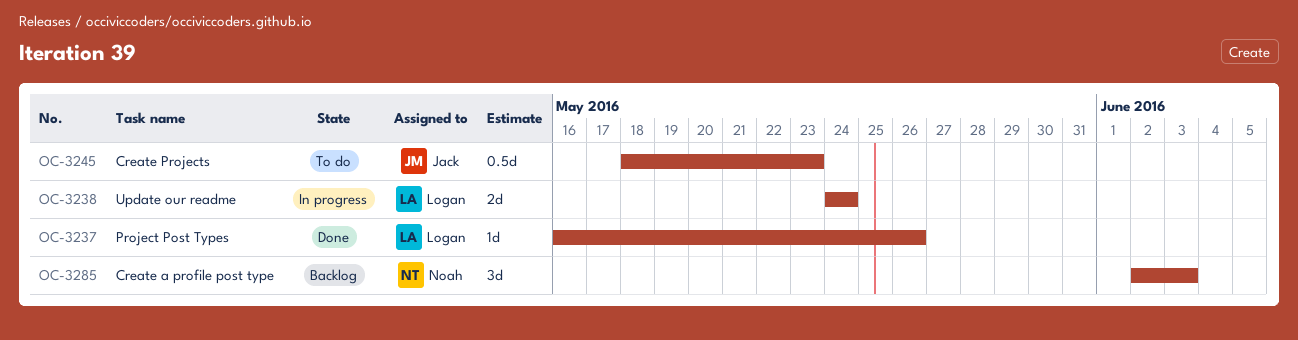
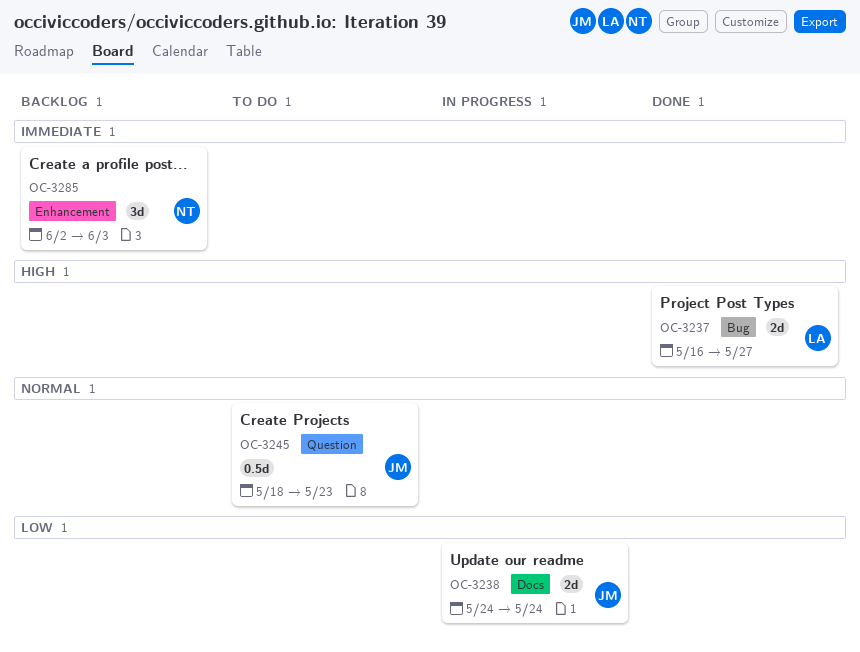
OC-3237, estimate: 1d -> 2d
OC-3237, due: May 26 -> May 27
OC-3238, owner: Logan -> Jack

